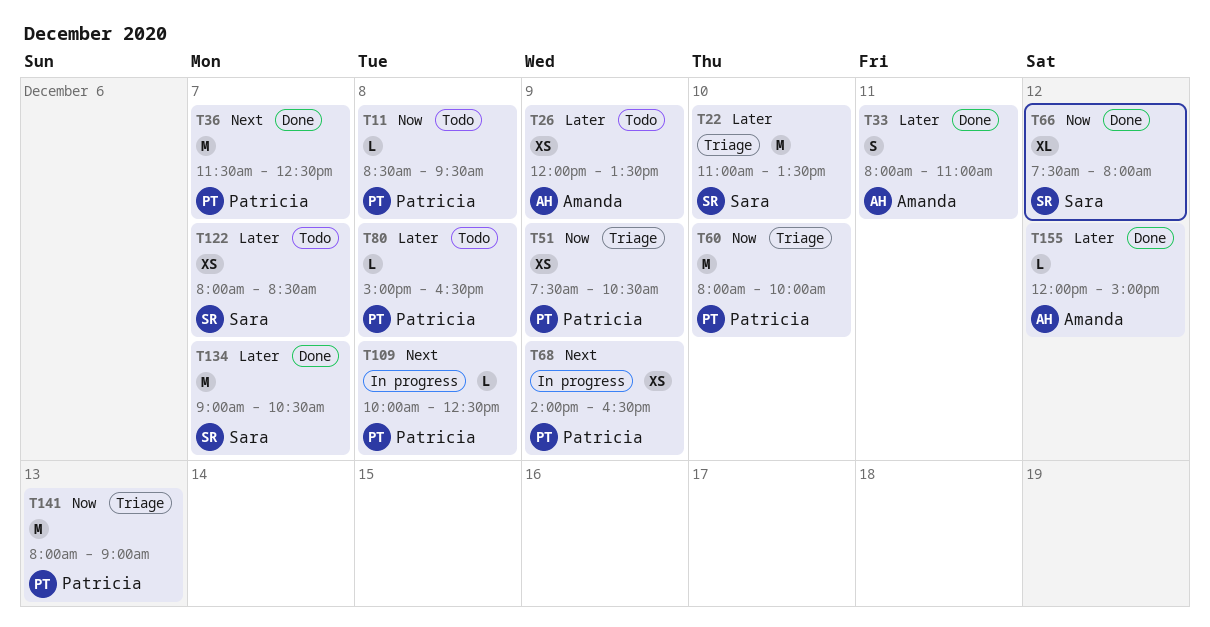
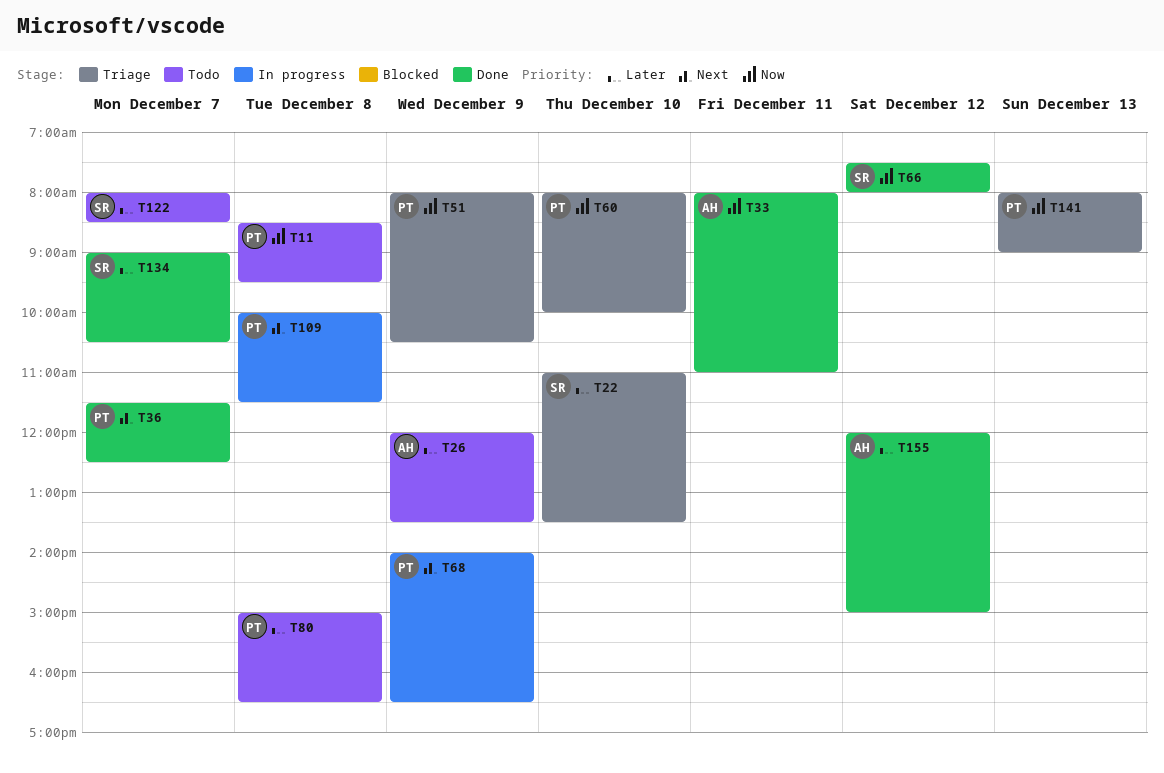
T33, priority: Later -> Now
T51, begins: 07:30 -> 08:00
T109, ends: 12:30 -> 11:30

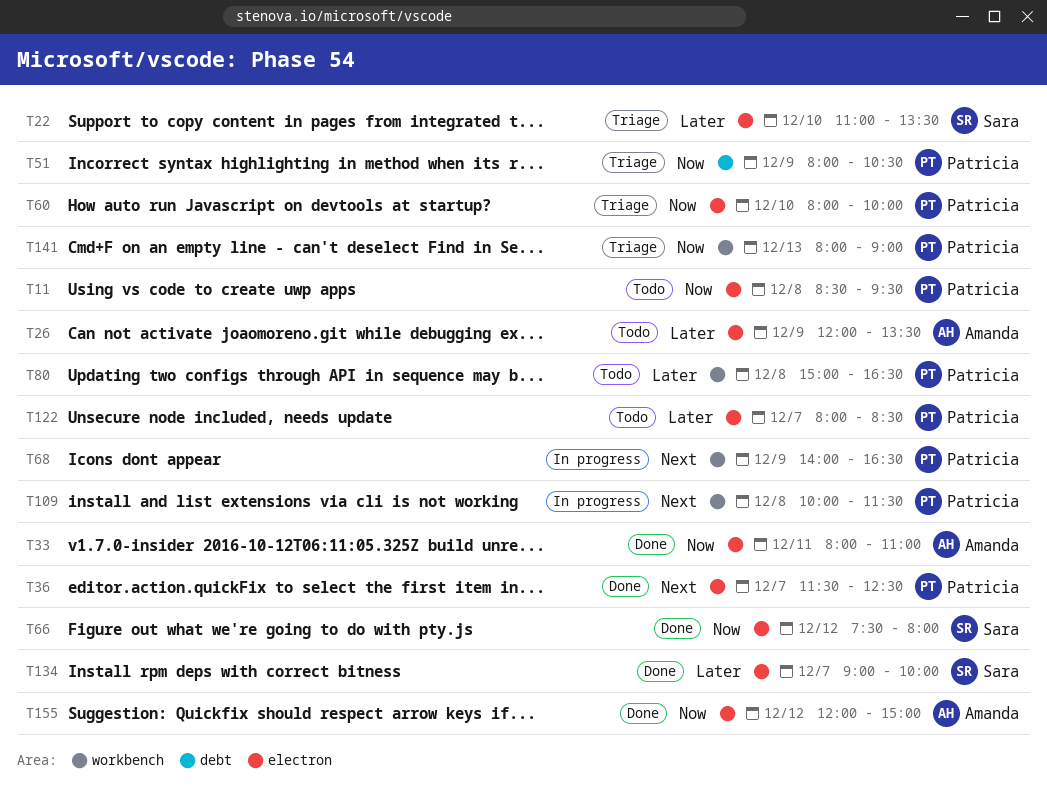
T122, owner: Sara -> Patricia
T134, ends: 10:30 -> 10:00
T155, priority: Later -> Now

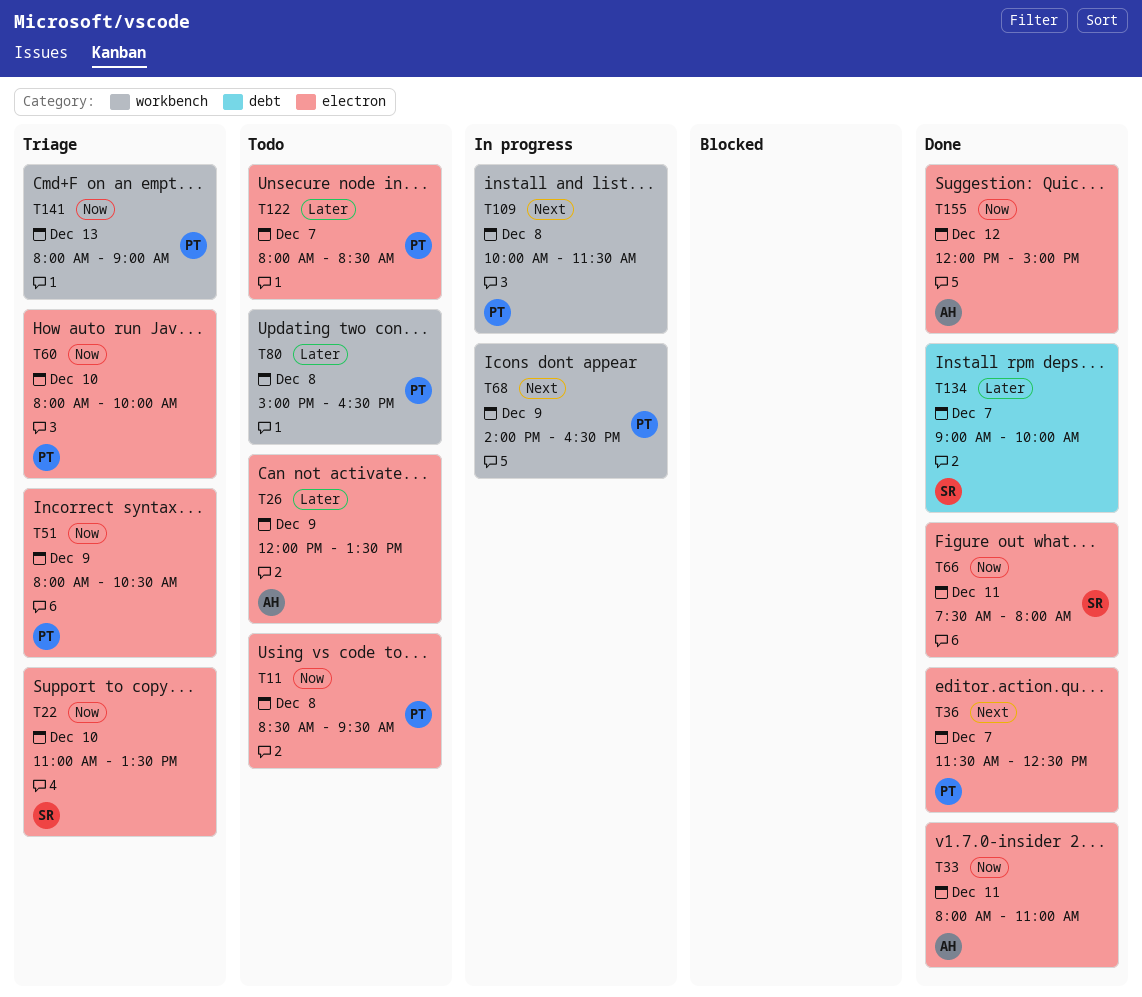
T22, priority: Later -> Now
T51, label: debt -> electron
T66, day: Dec 12 -> Dec 11
T134, label: electron -> debt

